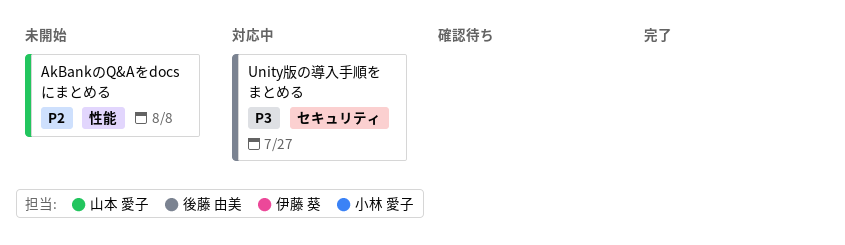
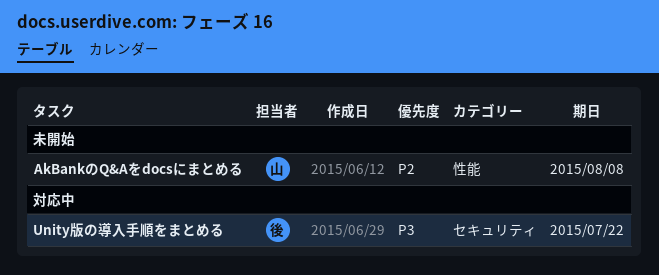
Unity版の導入手順をまとめる, due: Jul 27 -> Jul 22

